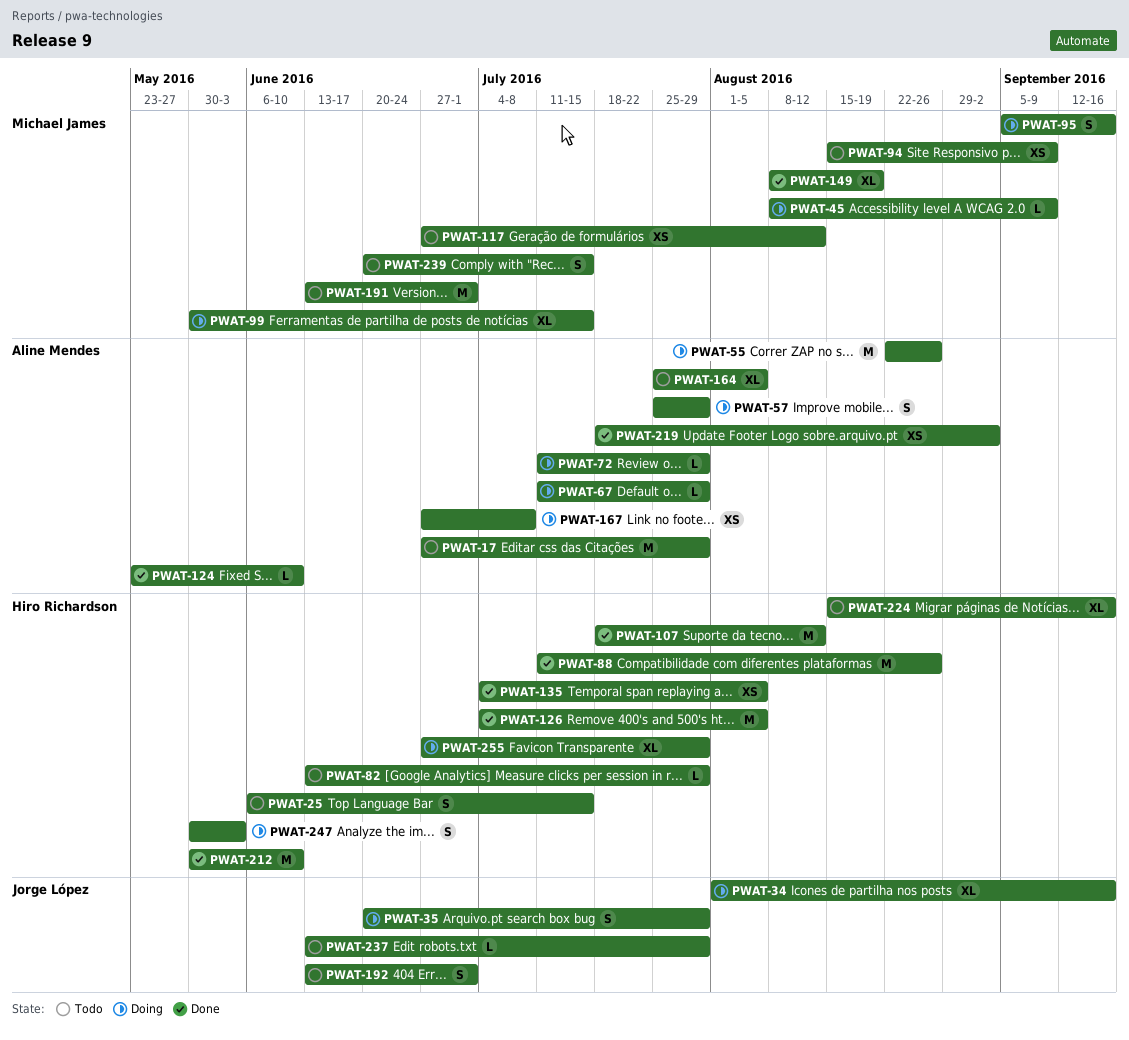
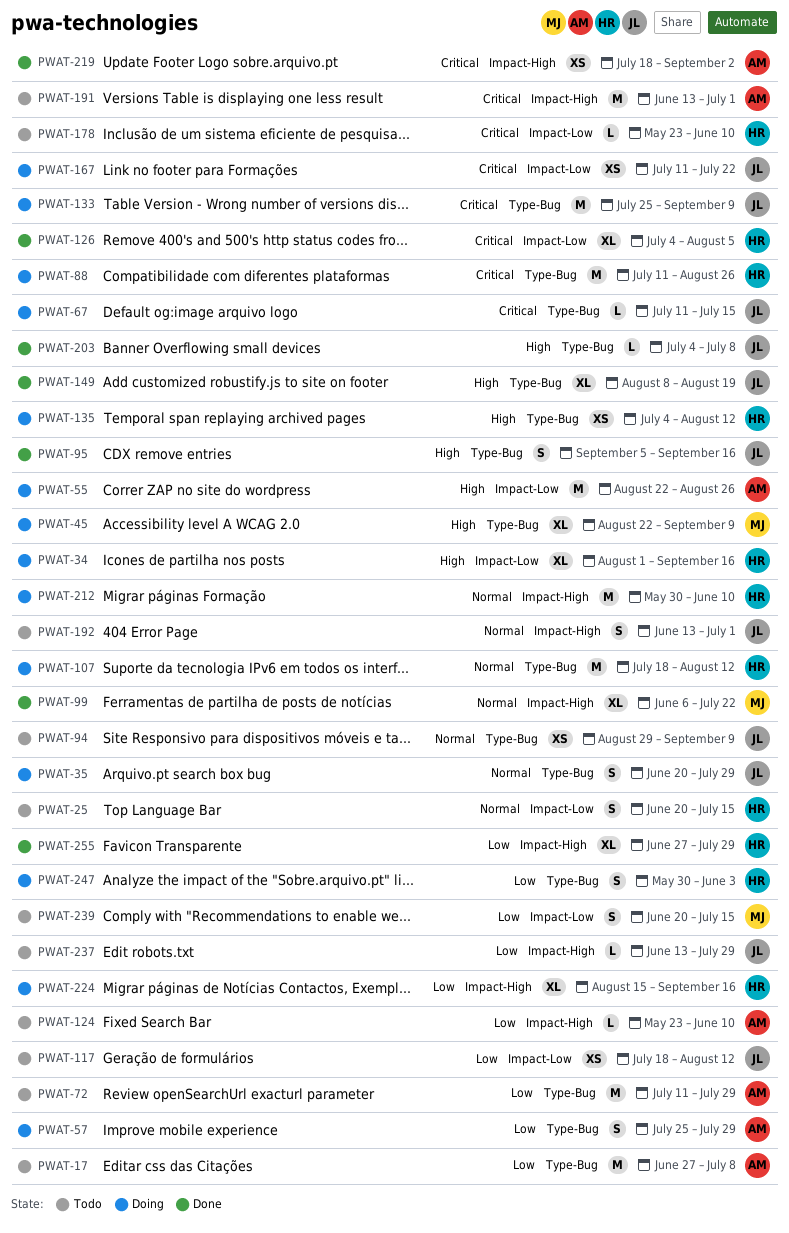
PWAT-17, due: Jul 29 -> Jul 8
PWAT-25, start: Jun 6 -> Jun 20
PWAT-34, owner: Jorge López -> Hiro Richardson
PWAT-45, estimate: L -> XL
PWAT-45, start: Aug 8 -> Aug 22
PWAT-67, owner: Aline Mendes -> Jorge López
PWAT-67, due: Jul 29 -> Jul 15
PWAT-72, status: Doing -> Todo
PWAT-72, estimate: L -> M
PWAT-82: present -> none
PWAT-88, status: Done -> Doing
PWAT-94, owner: Michael James -> Jorge López
PWAT-94, start: Aug 15 -> Aug 29
PWAT-95, status: Doing -> Done
PWAT-95, owner: Michael James -> Jorge López
PWAT-99, status: Doing -> Done
PWAT-99, start: May 30 -> Jun 6
PWAT-99, due: Jul 15 -> Jul 22
PWAT-107, status: Done -> Doing
PWAT-117, owner: Michael James -> Jorge López
PWAT-117, start: Jun 27 -> Jul 18
PWAT-124, status: Done -> Todo
PWAT-126, estimate: M -> XL
PWAT-133: none -> present
PWAT-135, status: Done -> Doing
PWAT-135, due: Aug 5 -> Aug 12
PWAT-149, owner: Michael James -> Jorge López
PWAT-164: present -> none
PWAT-167, owner: Aline Mendes -> Jorge López
PWAT-167, start: Jun 27 -> Jul 11
PWAT-167, due: Jul 8 -> Jul 22
PWAT-178: none -> present
PWAT-191, owner: Michael James -> Aline Mendes
PWAT-203: none -> present
PWAT-212, status: Done -> Doing
PWAT-224, status: Todo -> Doing
PWAT-255, status: Doing -> Done

